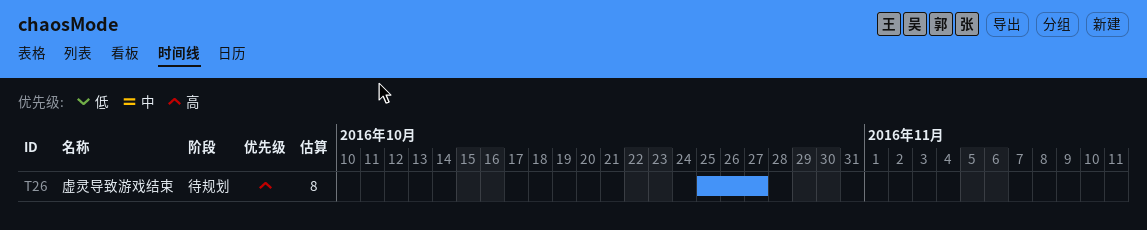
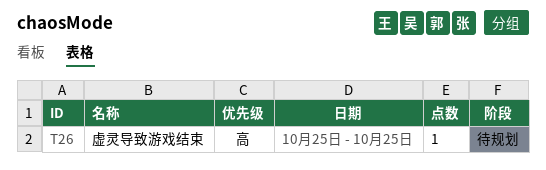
T26, estimate: 8 -> 1
T26, due: Oct 27 -> Oct 25

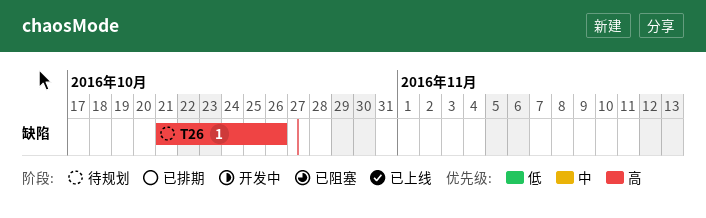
T26, start: Oct 25 -> Oct 21
T26, due: Oct 25 -> Oct 26

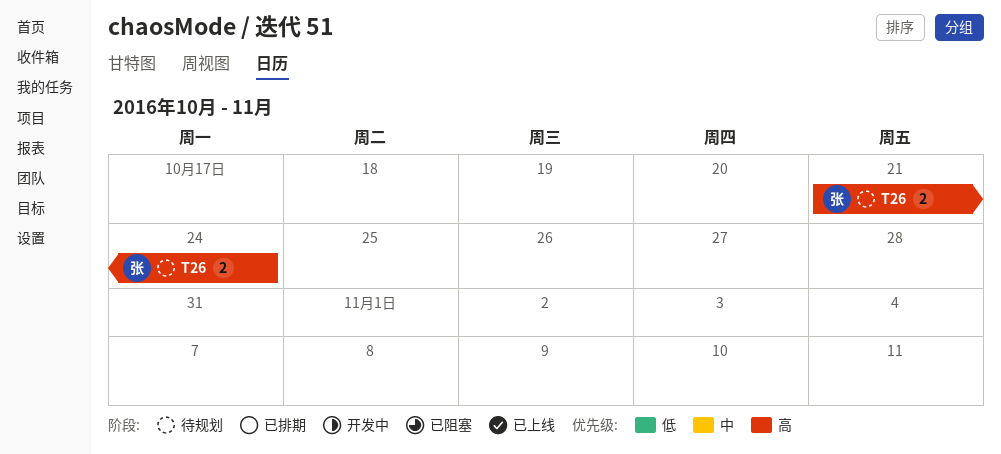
T26, estimate: 1 -> 2
T26, due: Oct 26 -> Oct 24

